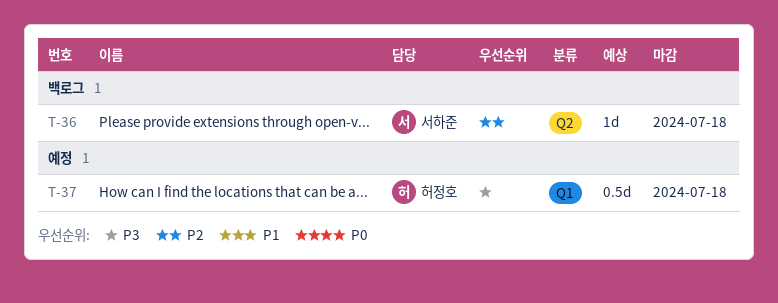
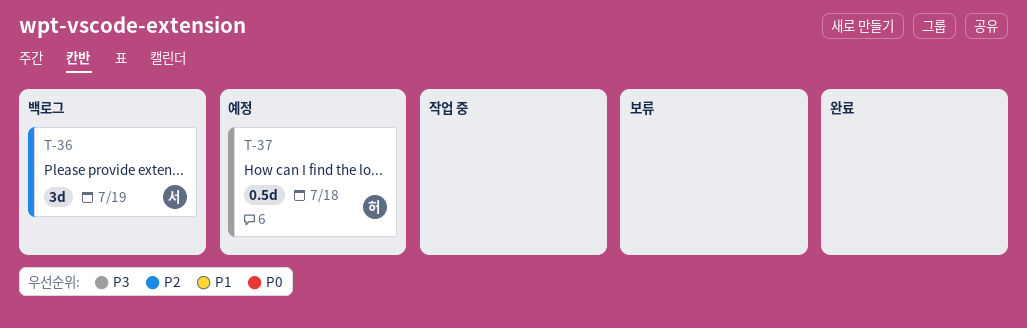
T-36, estimate: 1d -> 3d
T-36, due: Jul 18 -> Jul 19

